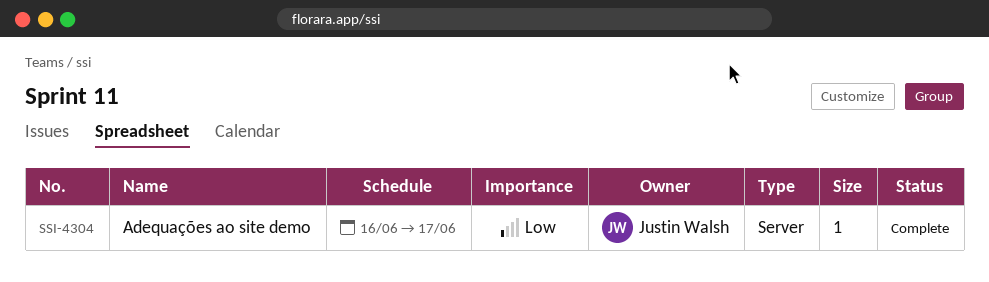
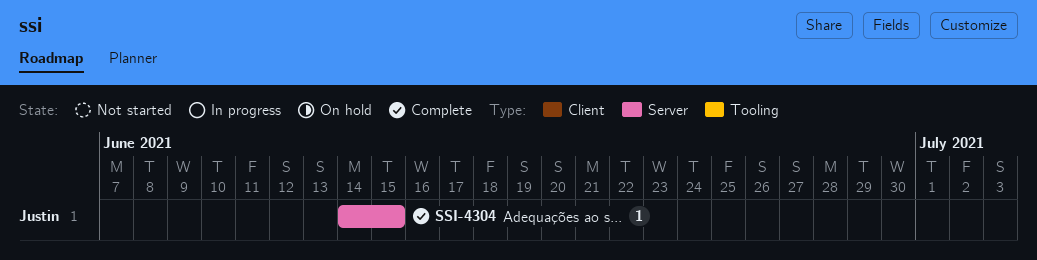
SSI-4304, start: Jun 16 -> Jun 14
SSI-4304, due: Jun 17 -> Jun 15

